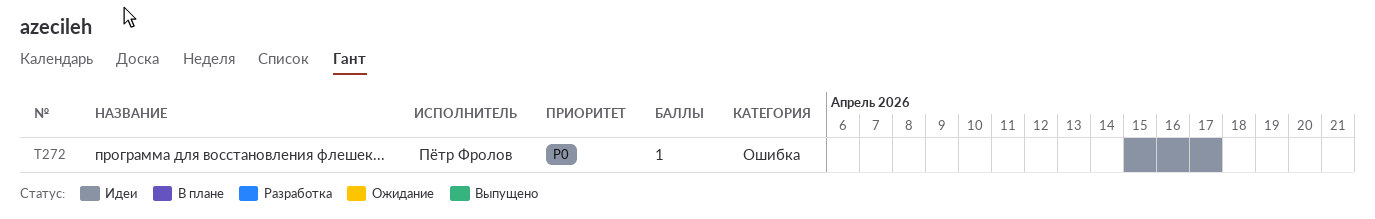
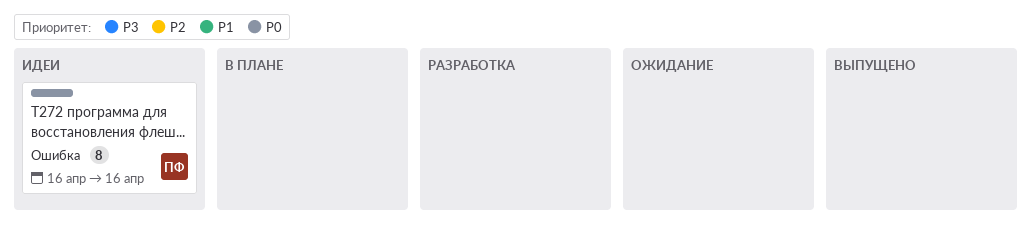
T272, estimate: 1 -> 8
T272, start: Apr 15 -> Apr 16
T272, due: Apr 17 -> Apr 16

